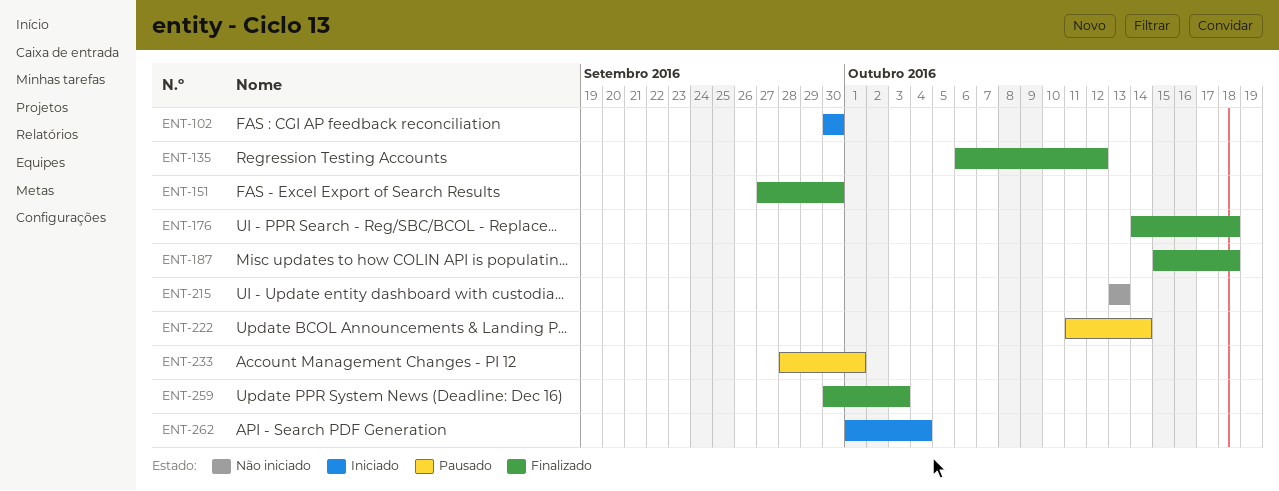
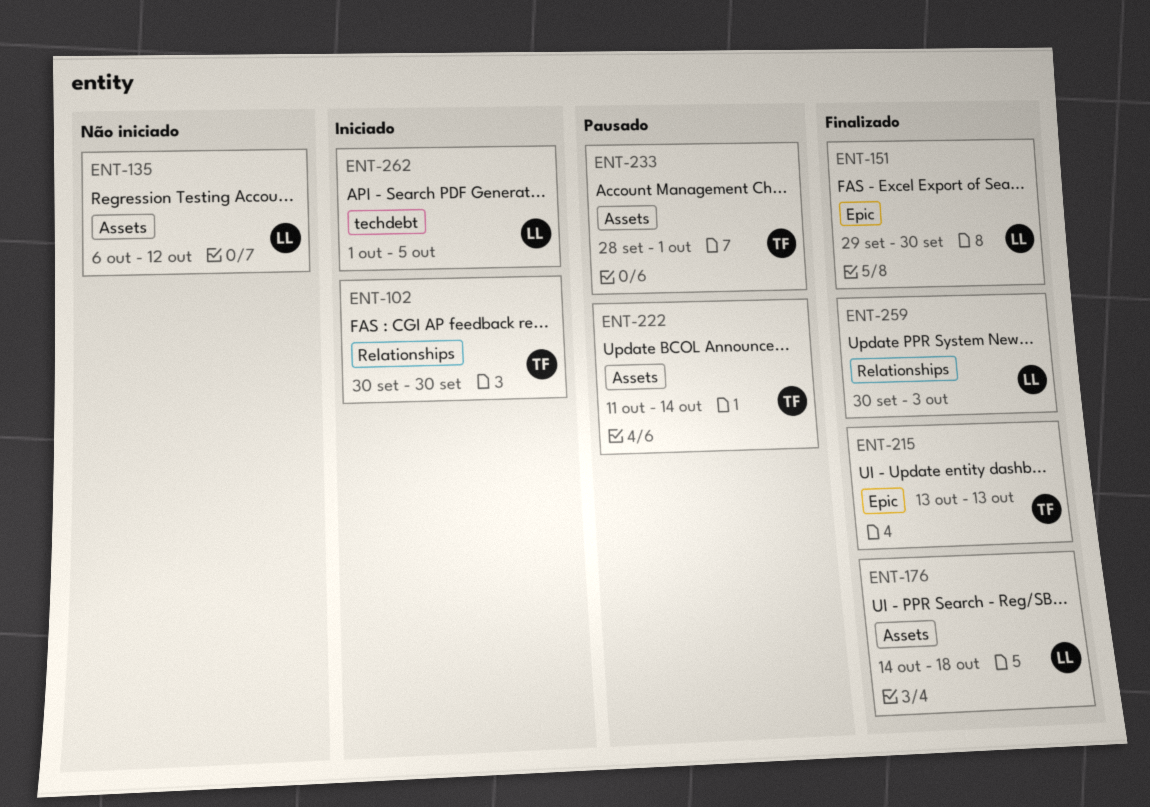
ENT-135, status: Finalizado -> Não iniciado
ENT-151, start: Sep 27 -> Sep 29
ENT-187: present -> none
ENT-215, status: Não iniciado -> Finalizado
ENT-262, due: Oct 4 -> Oct 5

